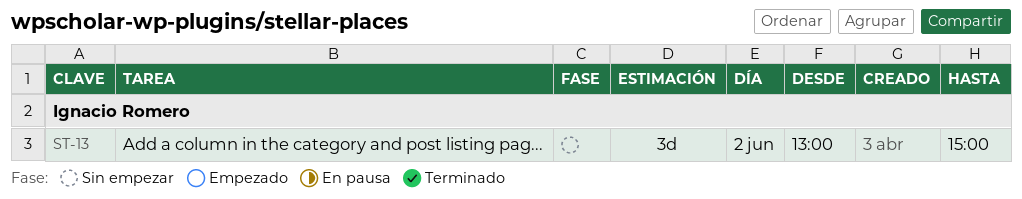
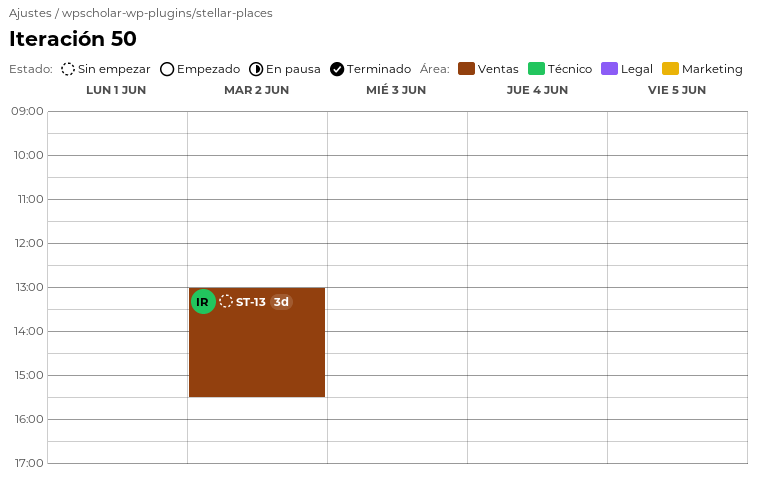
ST-13, ends: 15:00 -> 15:30

